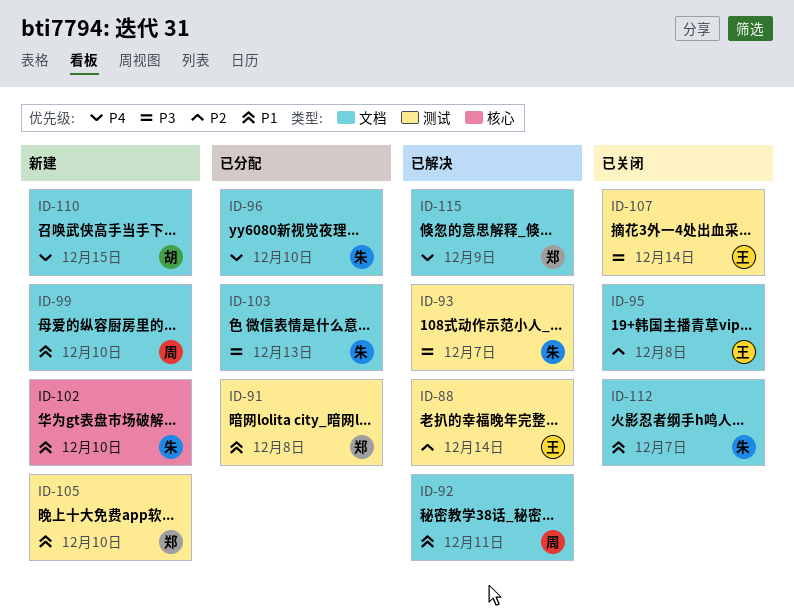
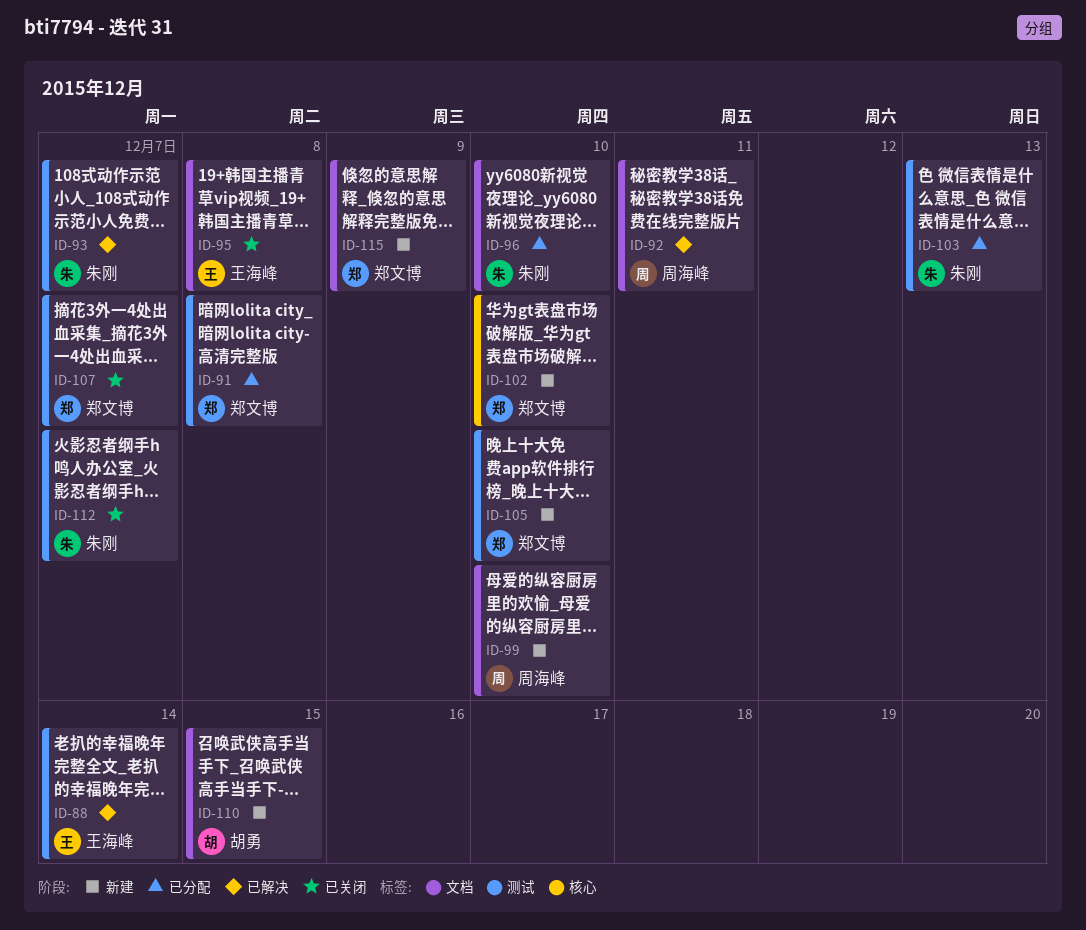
ID-102, owner: 朱刚 -> 郑文博
ID-103, label: 文档 -> 测试
ID-107, owner: 王海峰 -> 郑文博
ID-107, due: Dec 14 -> Dec 7
ID-112, label: 文档 -> 测试
ID-115, status: 已解决 -> 新建

